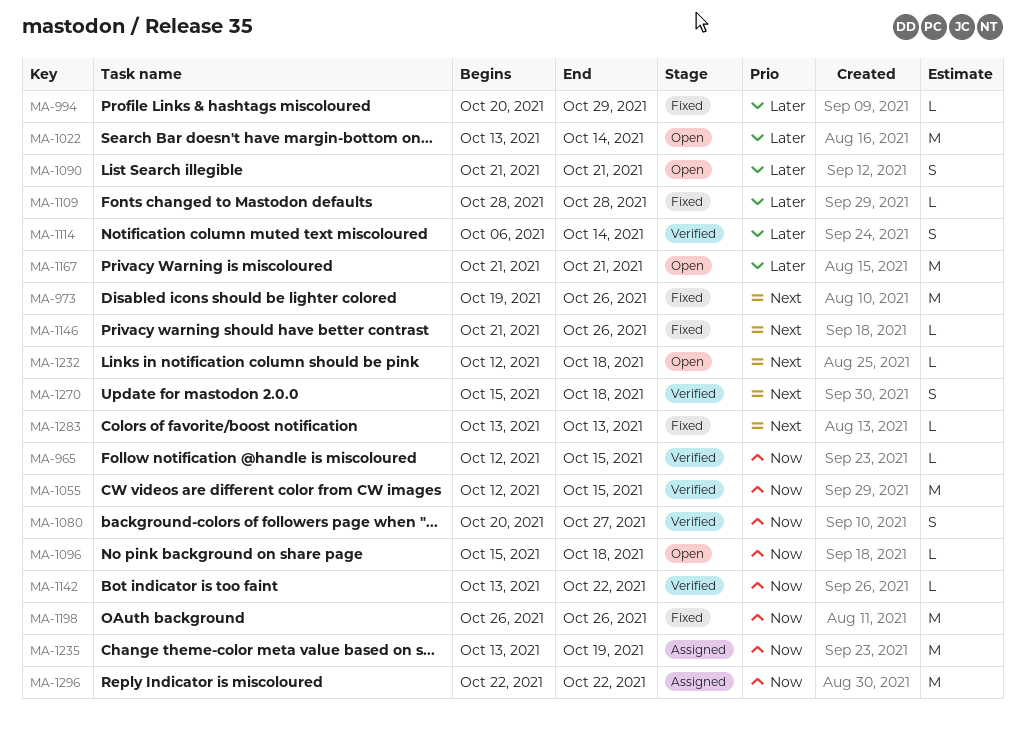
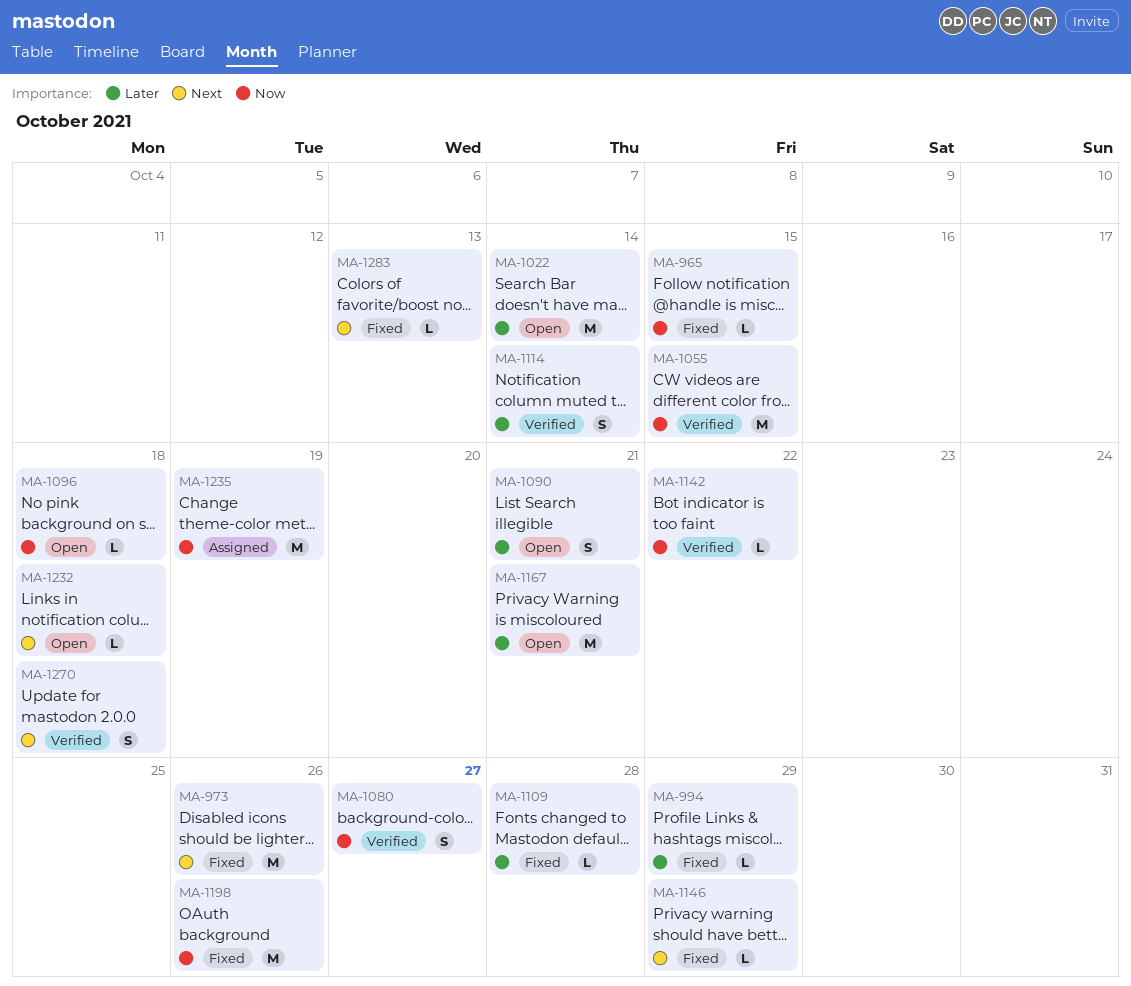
MA-965, status: Verified -> Fixed
MA-1146, due: Oct 26 -> Oct 29
MA-1296: present -> none

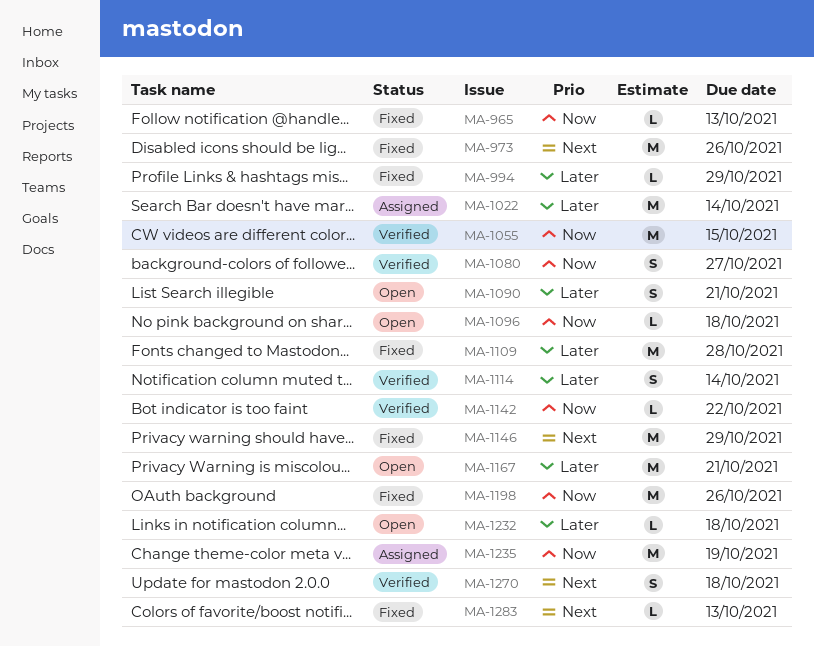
MA-965, due: Oct 15 -> Oct 13
MA-1022, status: Open -> Assigned
MA-1109, estimate: L -> M
MA-1146, estimate: L -> M
MA-1232, priority: Next -> Later

